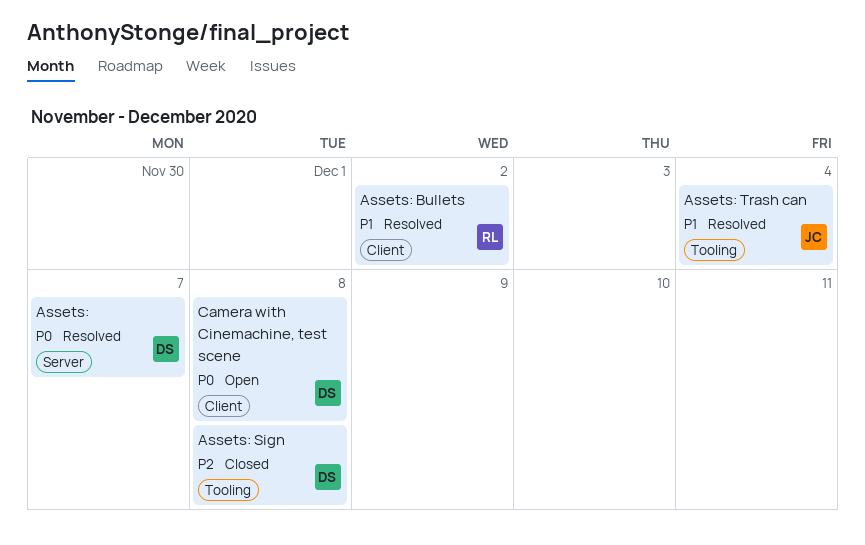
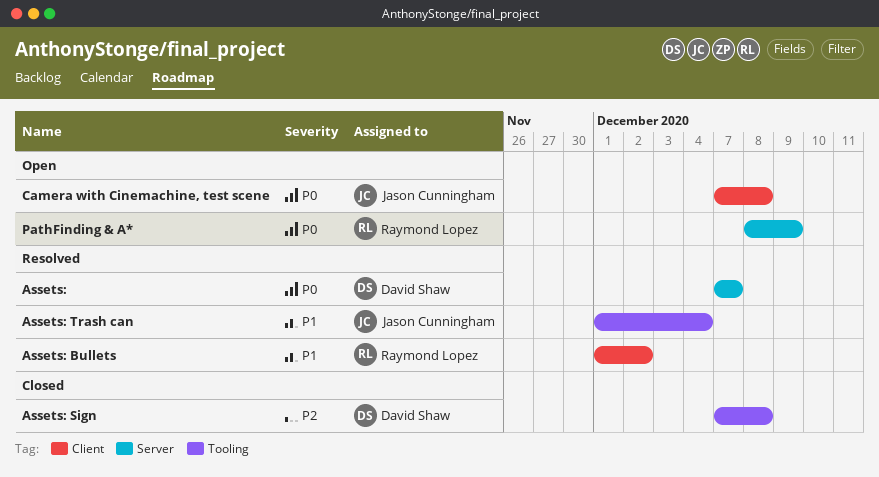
Camera with Cinemachine, test scene, owner: David Shaw -> Jason Cunningham
PathFinding & A*: none -> present

